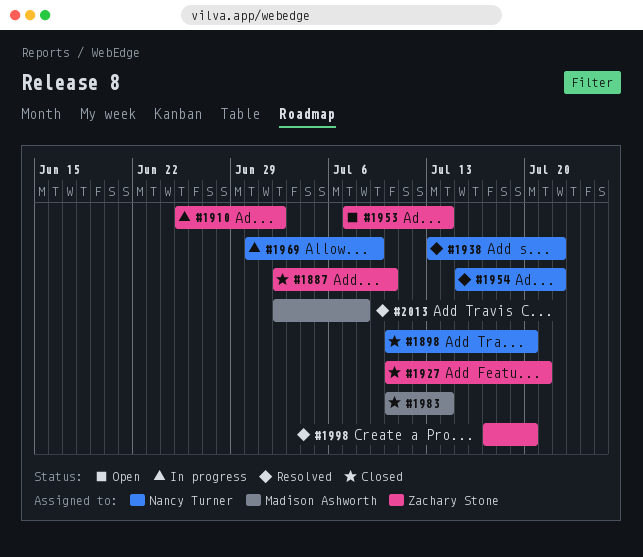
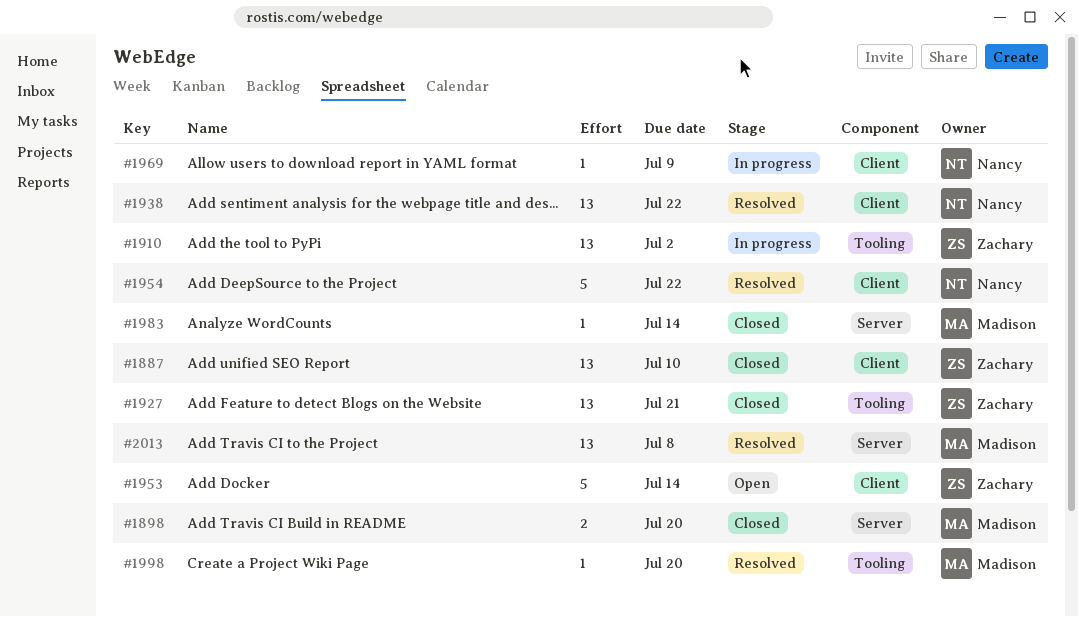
#1898, owner: Nancy Turner -> Madison Ashworth
#1998, owner: Zachary Stone -> Madison Ashworth

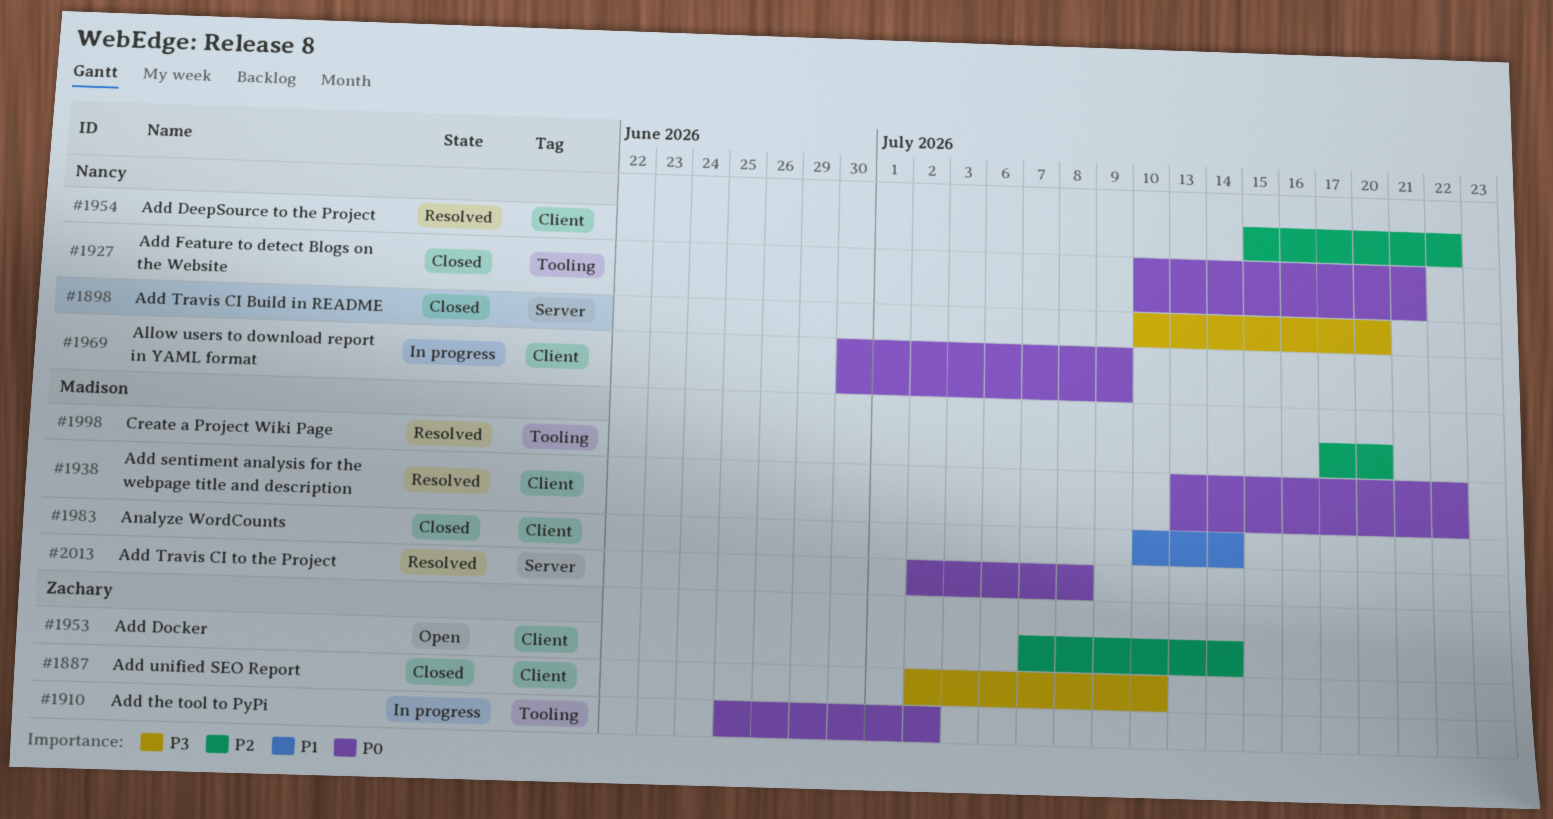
#1898, owner: Madison -> Nancy
#1927, owner: Zachary -> Nancy
#1938, owner: Nancy -> Madison
#1983, label: Server -> Client

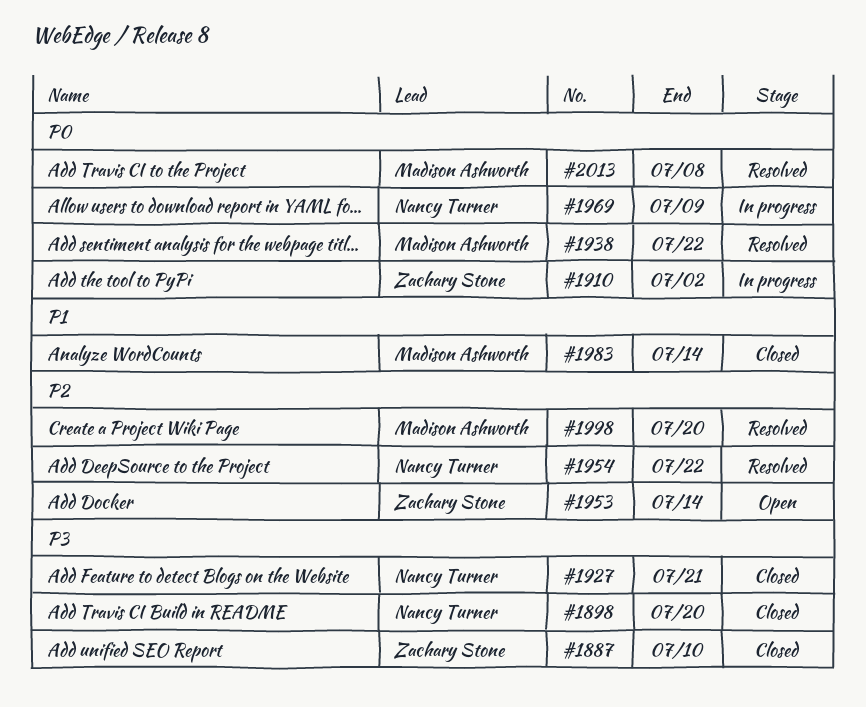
#1927, priority: P0 -> P3

